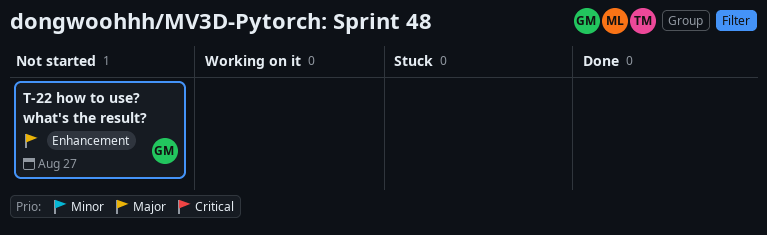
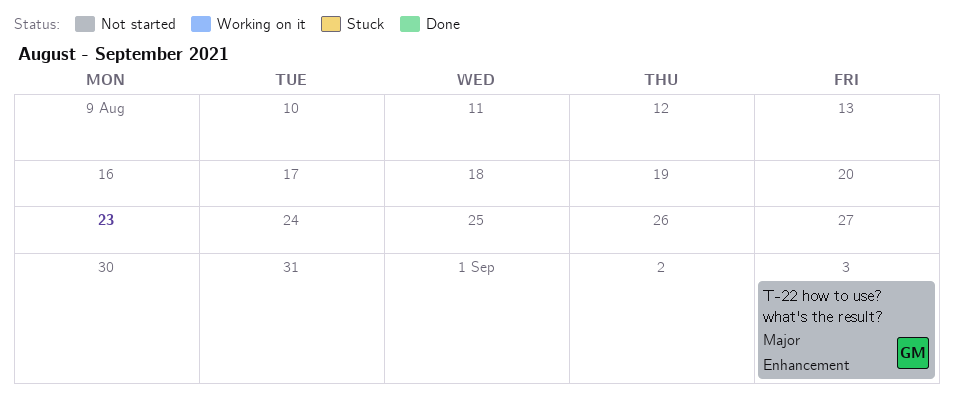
T-22, due: Aug 27 -> Sep 3

